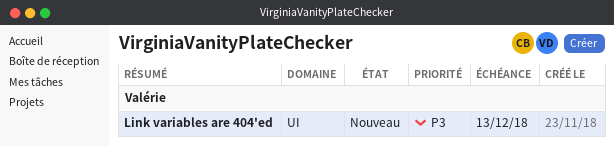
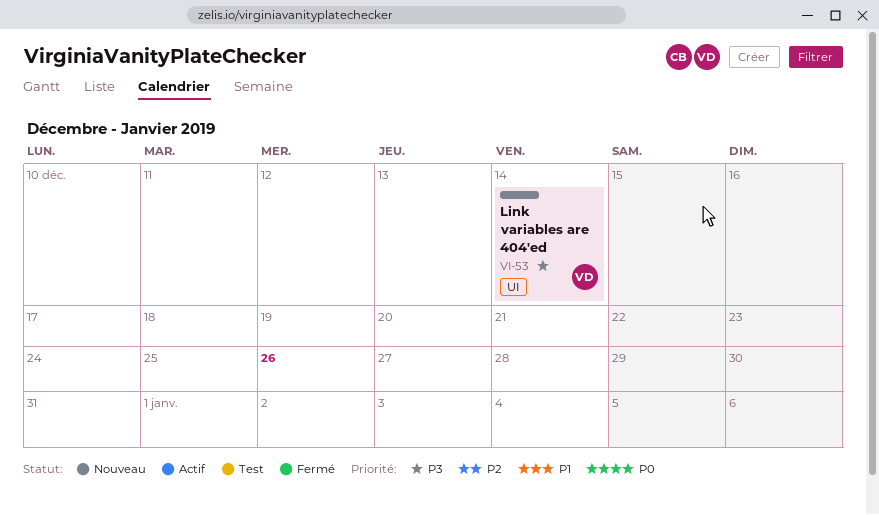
Link variables are 404'ed, due: Dec 13 -> Dec 14

